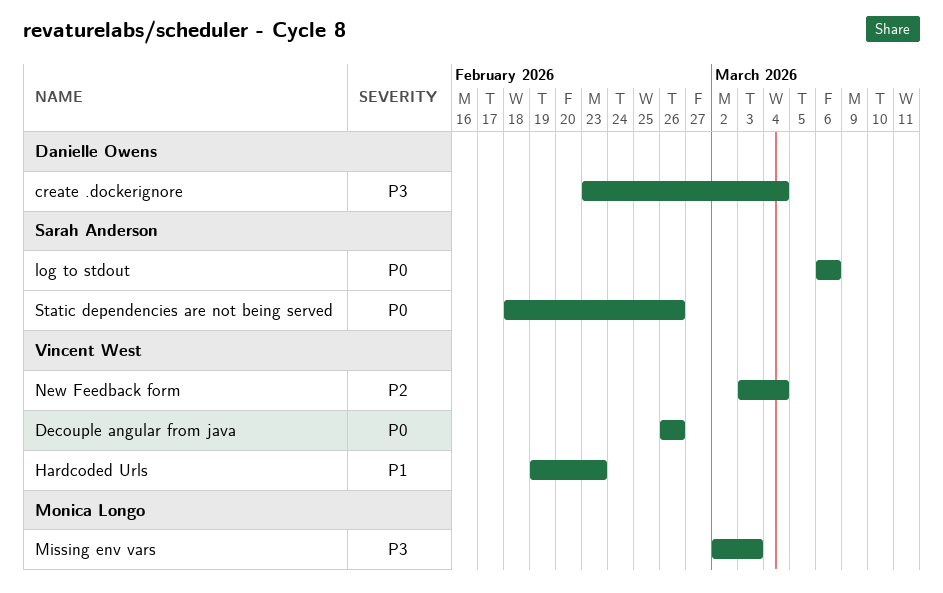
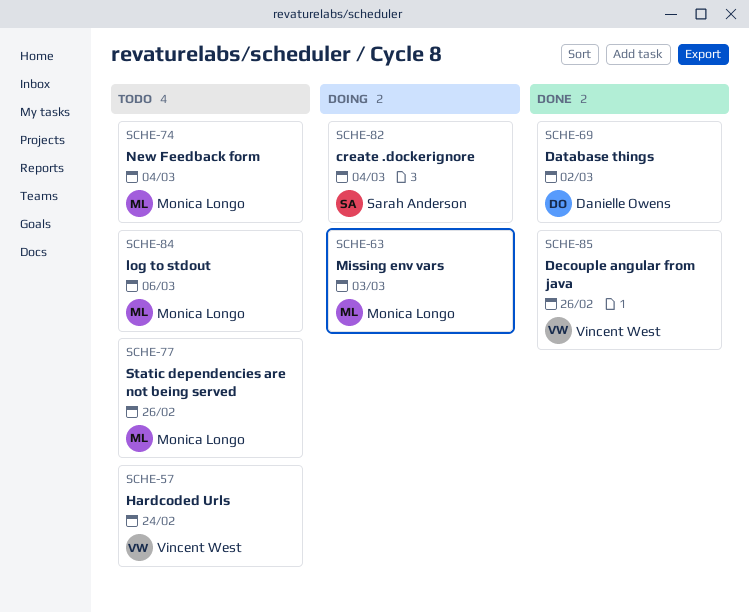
create .dockerignore, owner: Danielle Owens -> Sarah Anderson
Database things: none -> present
Hardcoded Urls, due: Feb 23 -> Feb 24
log to stdout, owner: Sarah Anderson -> Monica Longo
New Feedback form, owner: Vincent West -> Monica Longo
Static dependencies are not being served, owner: Sarah Anderson -> Monica Longo

